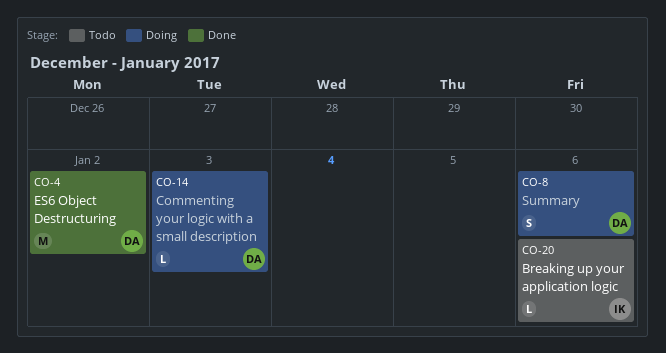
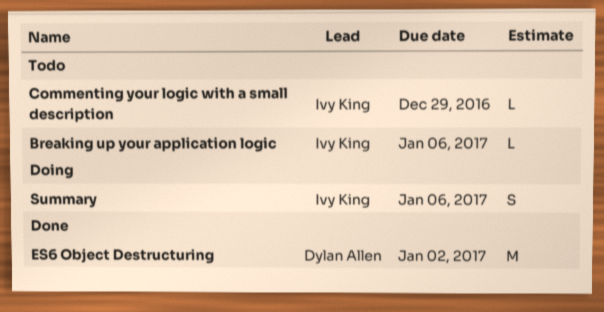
Commenting your logic with a small description, status: Doing -> Todo
Commenting your logic with a small description, owner: Dylan Allen -> Ivy King
Commenting your logic with a small description, due: Jan 3 -> Dec 29
Summary, owner: Dylan Allen -> Ivy King

